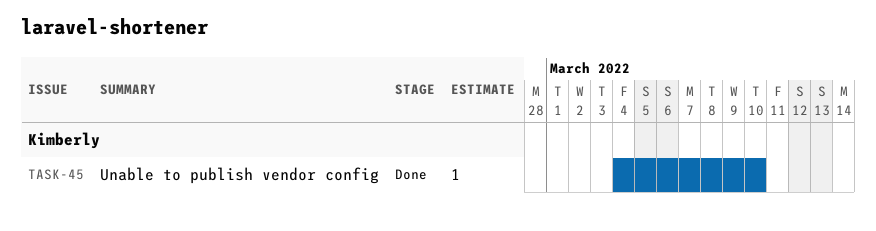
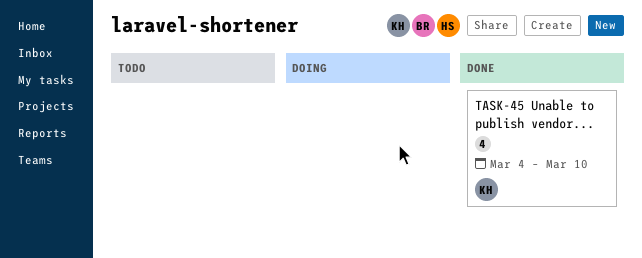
TASK-45, estimate: 1 -> 4

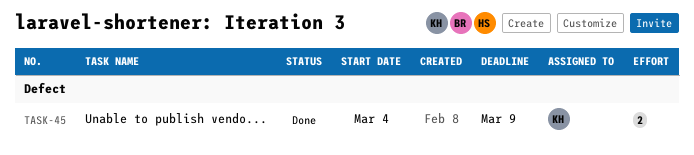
TASK-45, estimate: 4 -> 2
TASK-45, due: Mar 10 -> Mar 9

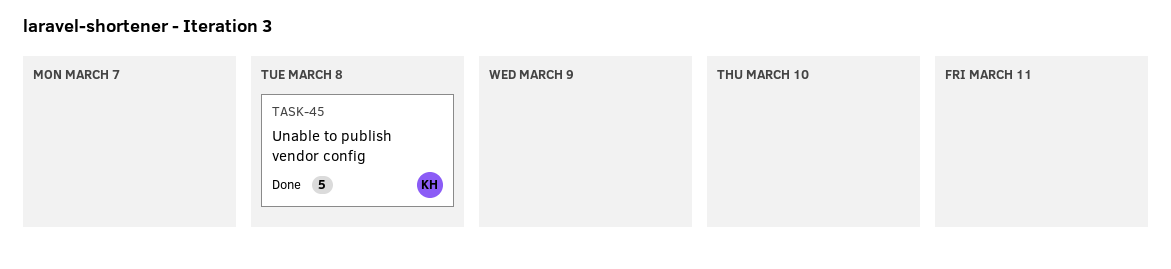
TASK-45, estimate: 2 -> 5
TASK-45, due: Mar 9 -> Mar 8

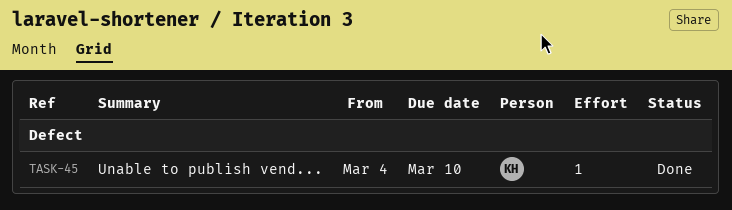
TASK-45, estimate: 5 -> 1
TASK-45, due: Mar 8 -> Mar 10

